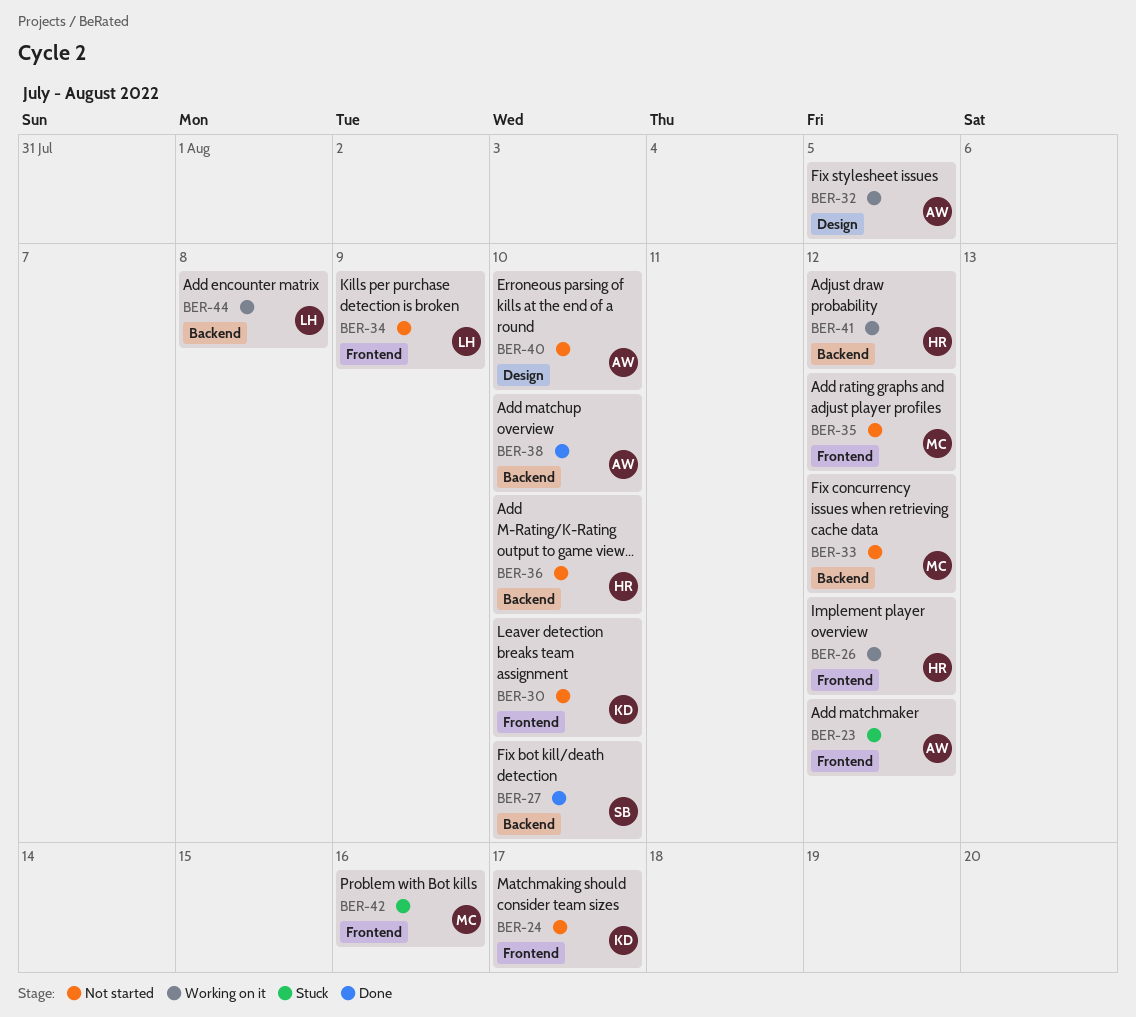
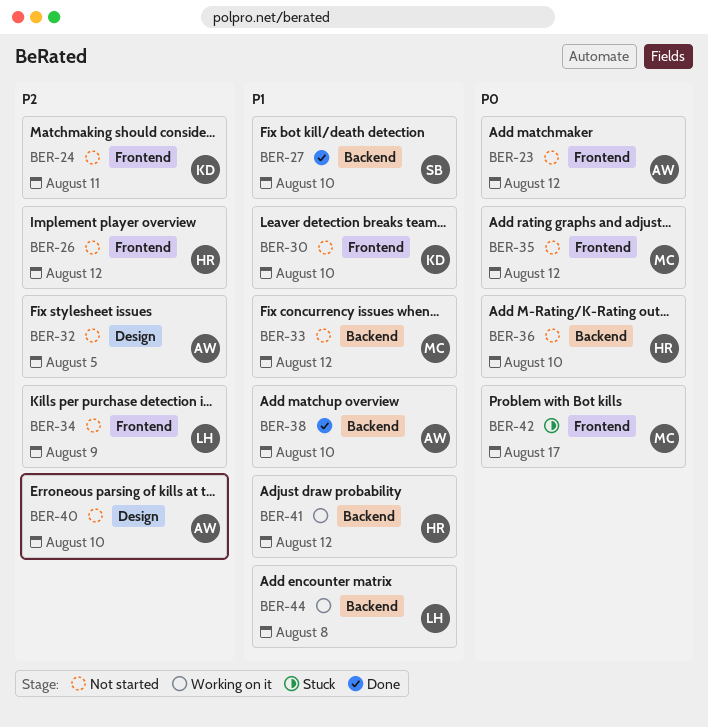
BER-23, status: Stuck -> Not started
BER-24, due: Aug 17 -> Aug 11
BER-26, status: Working on it -> Not started
BER-32, status: Working on it -> Not started
BER-42, due: Aug 16 -> Aug 17

